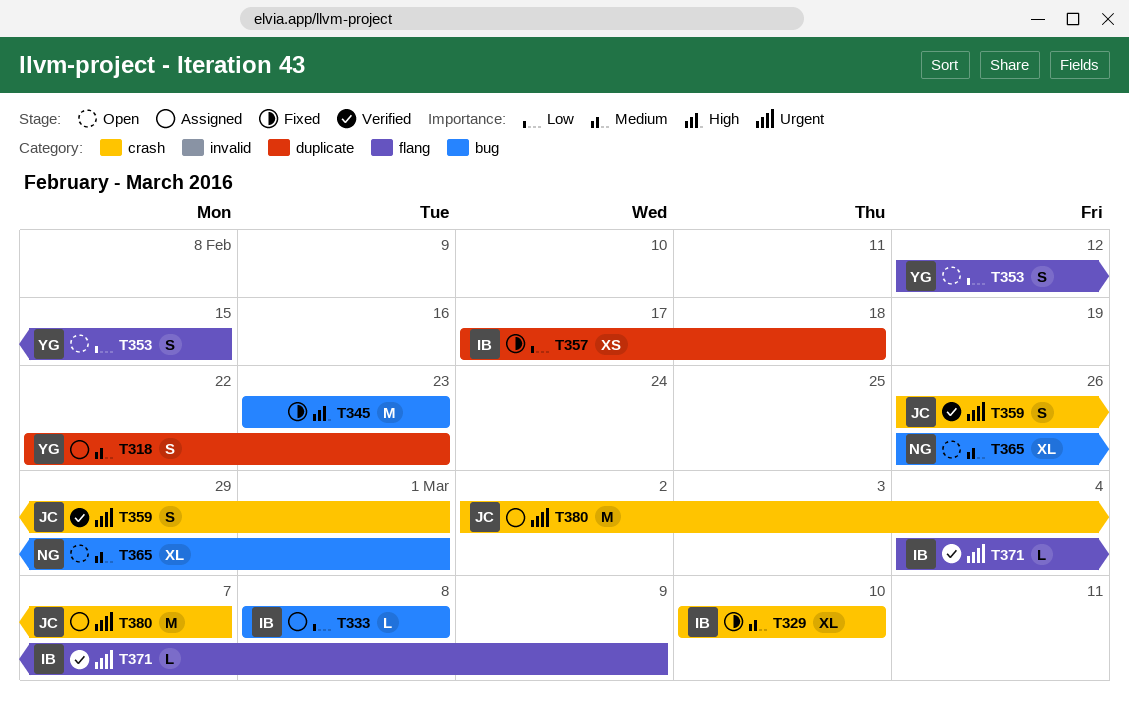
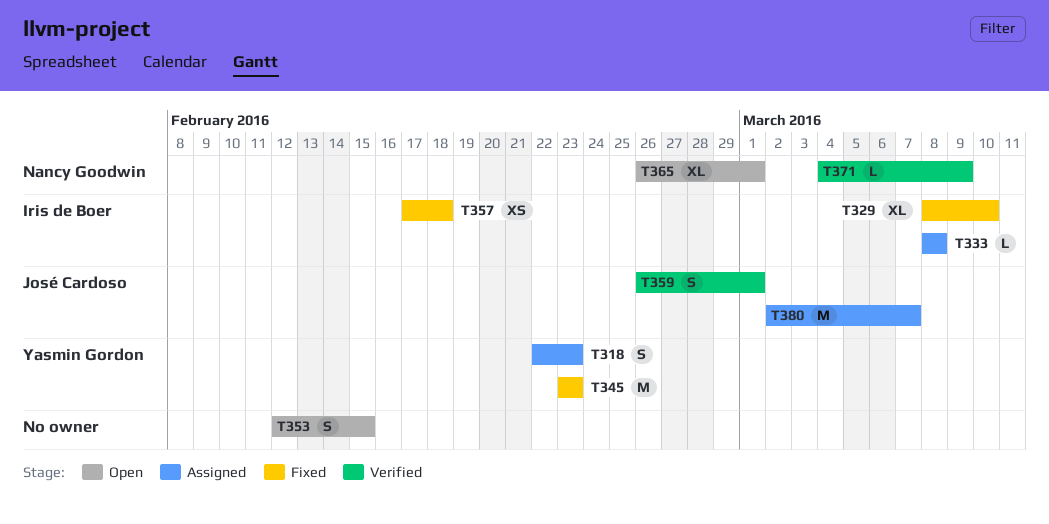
T329, start: Mar 10 -> Mar 8
T345, owner: none -> Yasmin Gordon
T353, owner: Yasmin Gordon -> none
T371, owner: Iris de Boer -> Nancy Goodwin

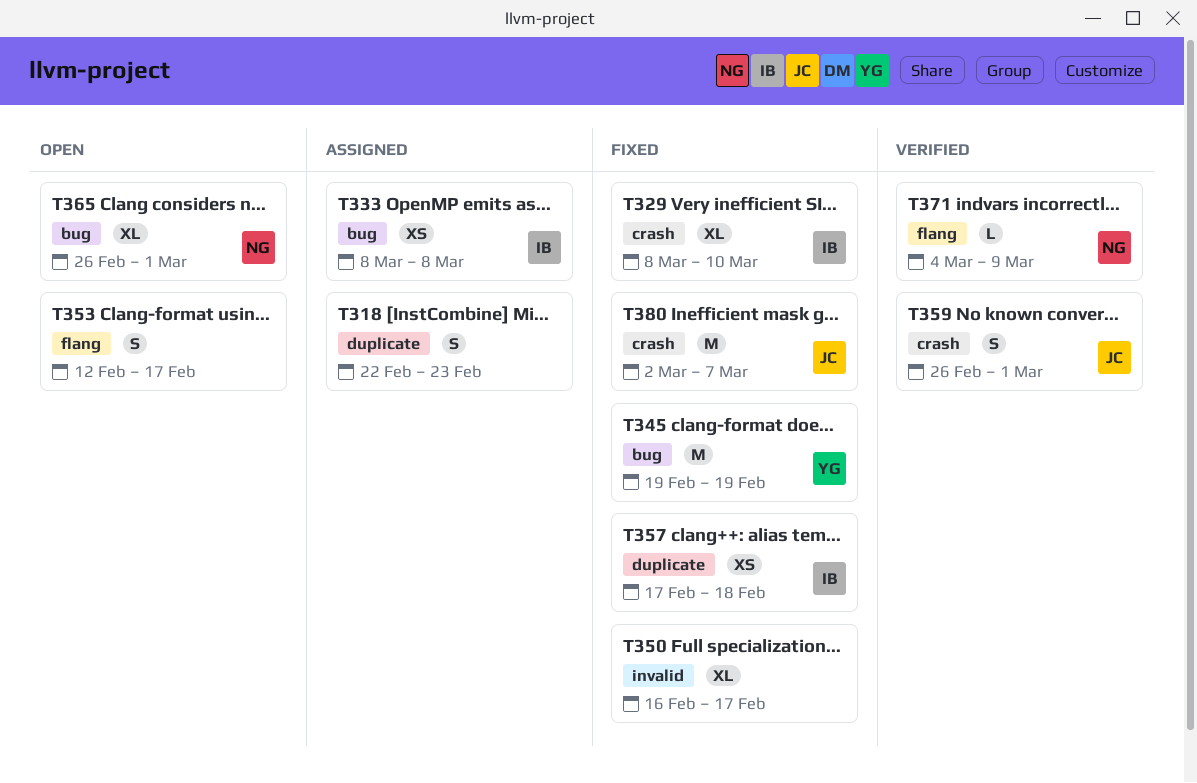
T318, owner: Yasmin Gordon -> none
T333, estimate: L -> XS
T345, start: Feb 23 -> Feb 19
T345, due: Feb 23 -> Feb 19
T350: none -> present
T353, due: Feb 15 -> Feb 17
T380, status: Assigned -> Fixed

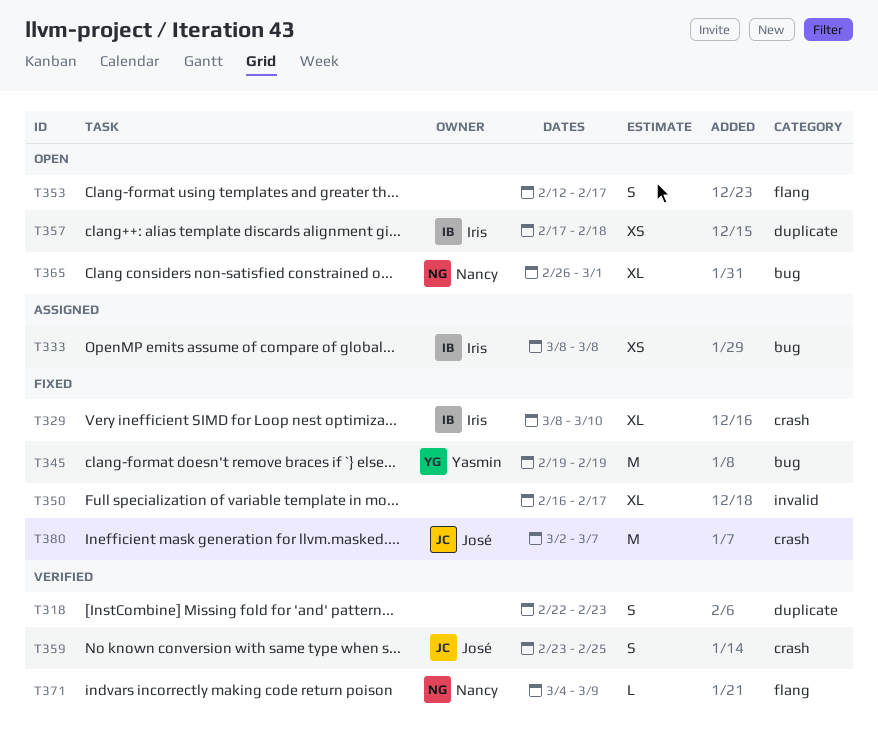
T318, status: Assigned -> Verified
T357, status: Fixed -> Open
T359, start: Feb 26 -> Feb 23
T359, due: Mar 1 -> Feb 25

